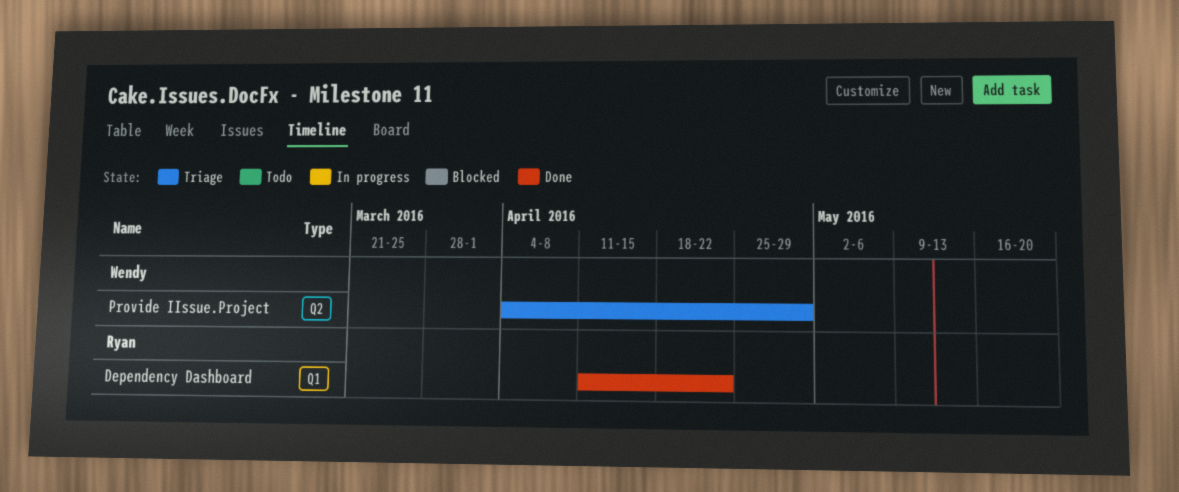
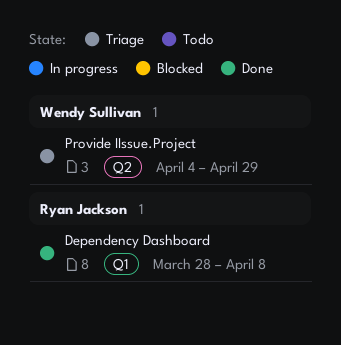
Dependency Dashboard, start: Apr 11 -> Mar 28
Dependency Dashboard, due: Apr 22 -> Apr 8

